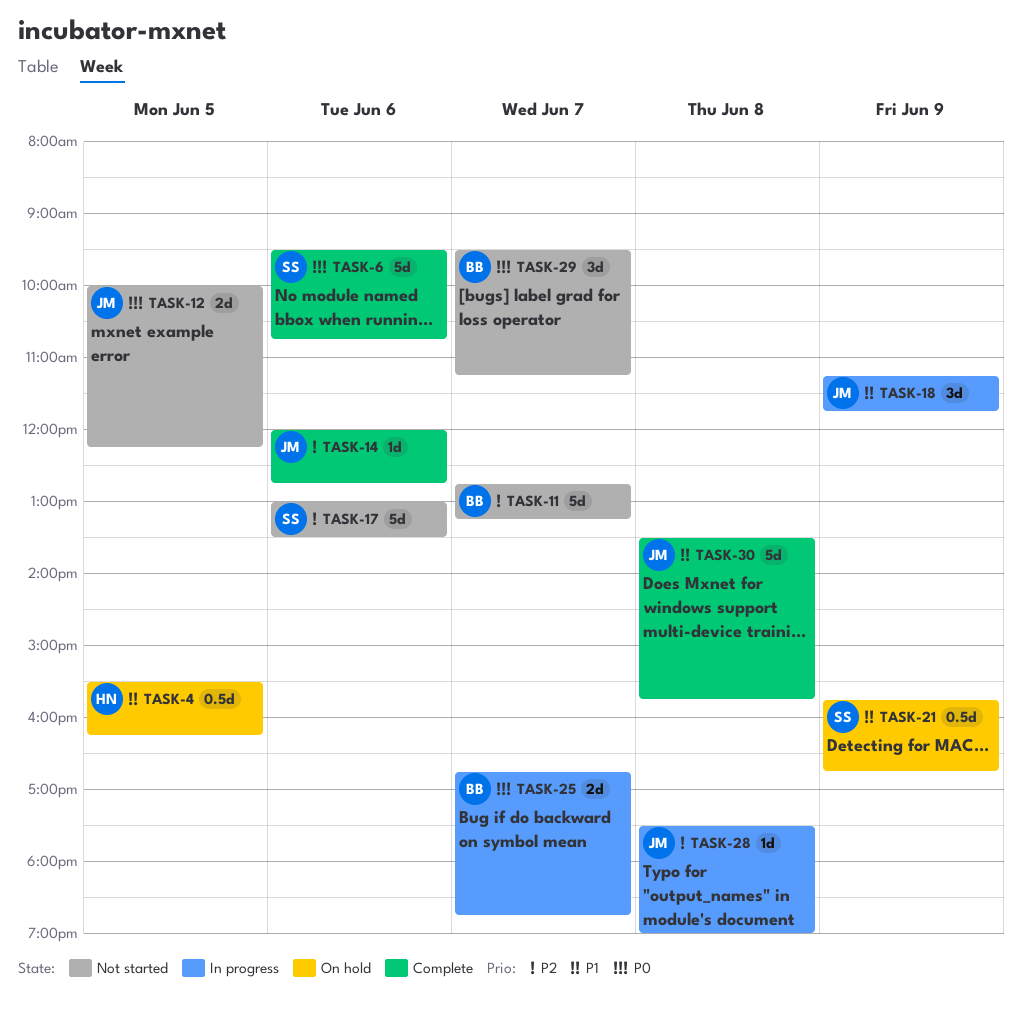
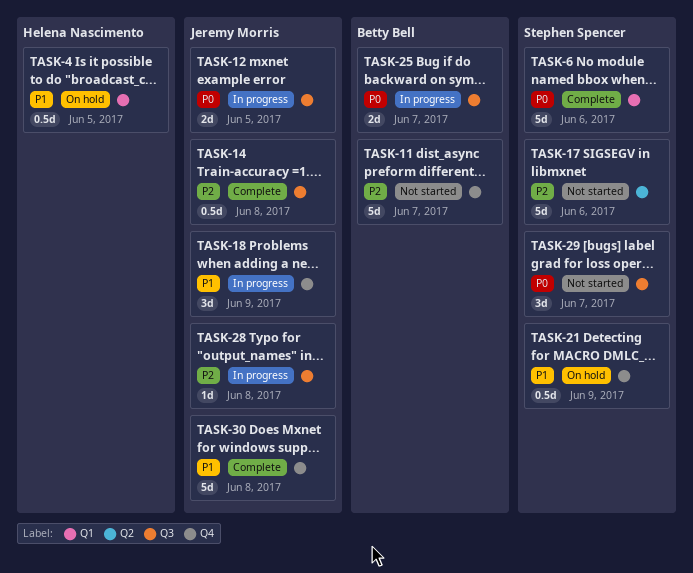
TASK-12, status: Not started -> In progress
TASK-14, estimate: 1d -> 0.5d
TASK-14, day: Jun 6 -> Jun 8
TASK-29, owner: Betty Bell -> Stephen Spencer

